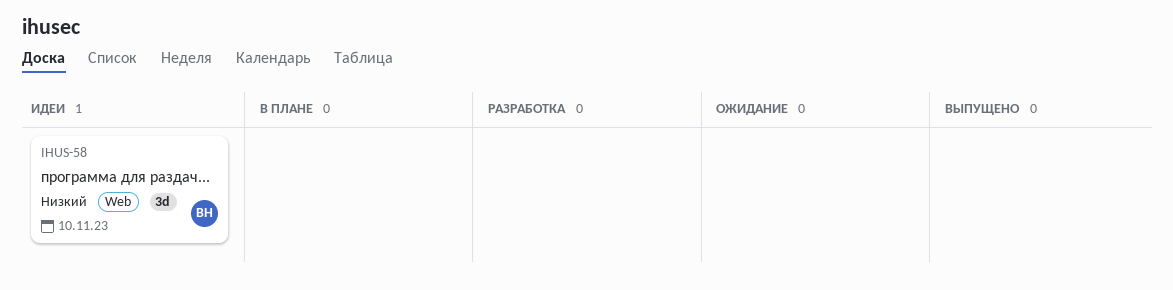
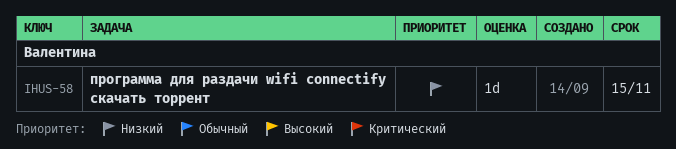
IHUS-58, estimate: 3d -> 1d
IHUS-58, due: Nov 10 -> Nov 15

